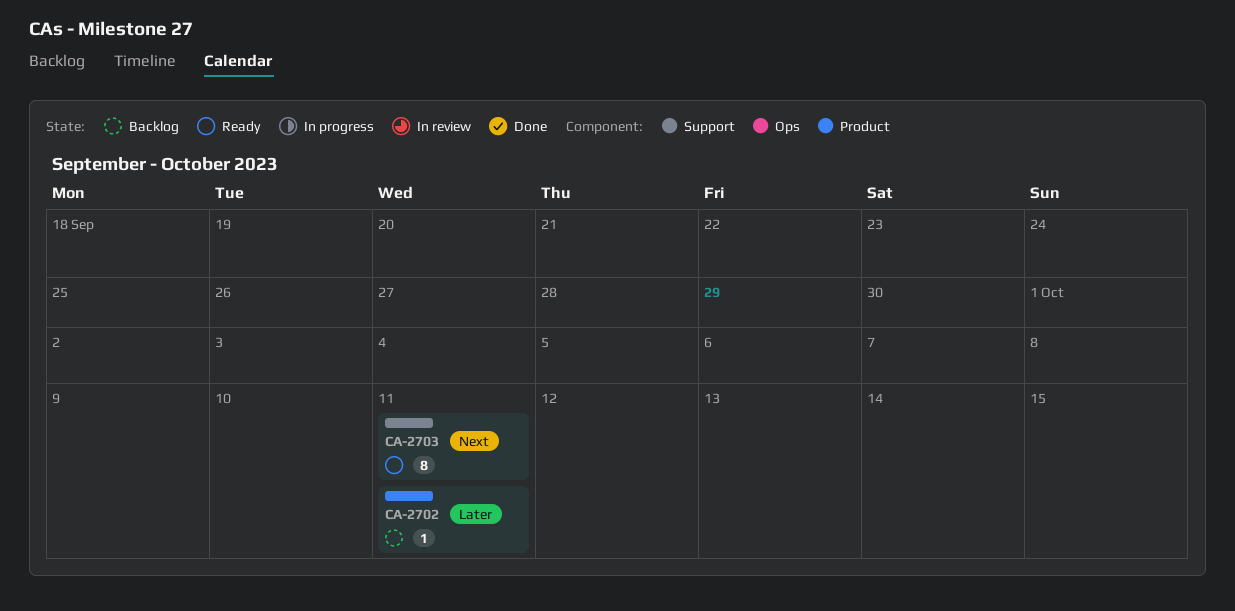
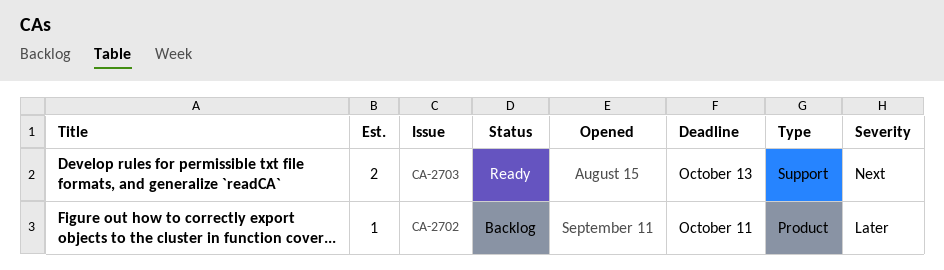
CA-2703, estimate: 8 -> 2
CA-2703, due: Oct 11 -> Oct 13

